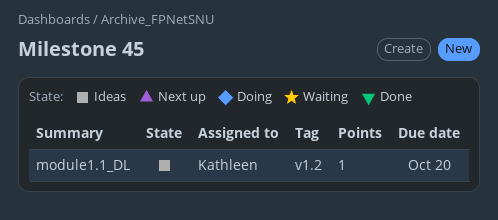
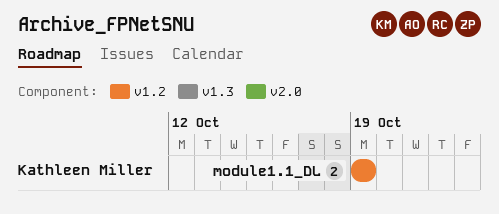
module1.1_DL, estimate: 1 -> 2
module1.1_DL, due: Oct 20 -> Oct 19

